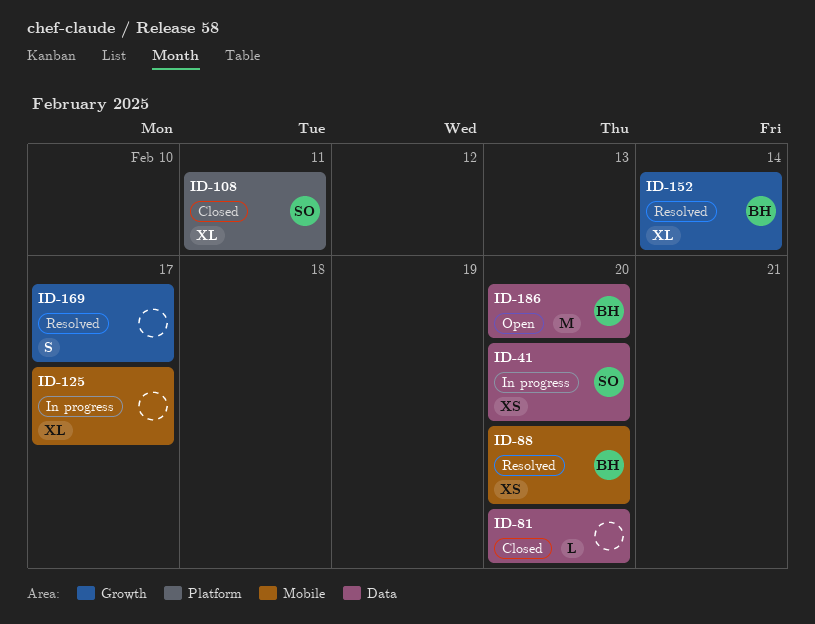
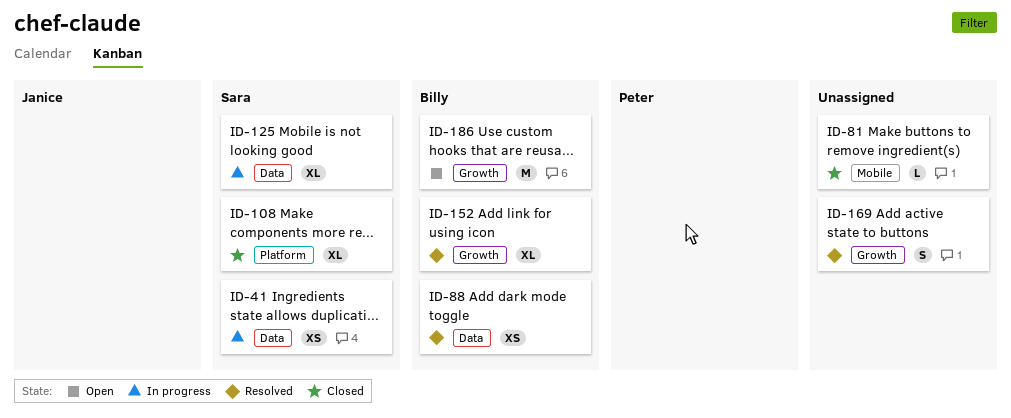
ID-81, label: Data -> Mobile
ID-88, label: Mobile -> Data
ID-125, owner: none -> Sara
ID-125, label: Mobile -> Data
ID-186, label: Data -> Growth

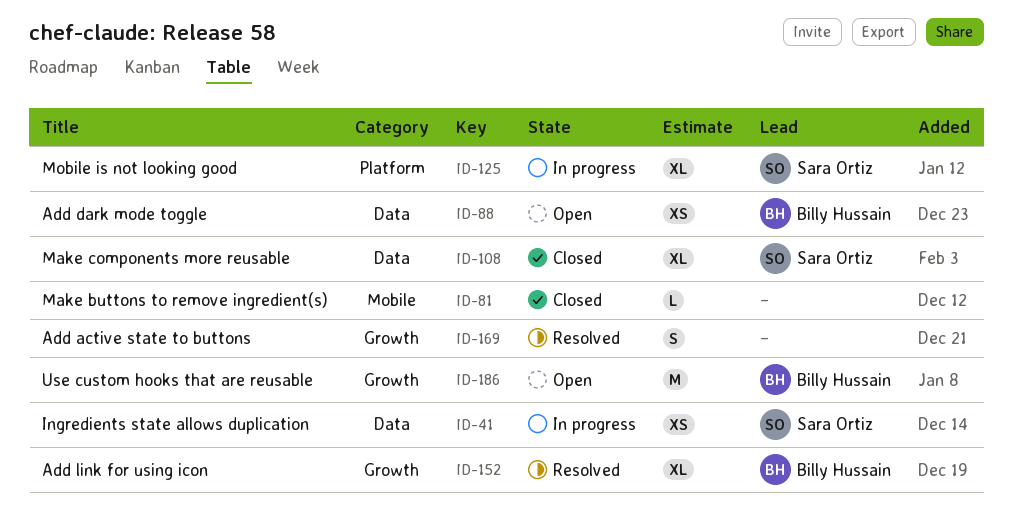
ID-88, status: Resolved -> Open
ID-108, label: Platform -> Data
ID-125, label: Data -> Platform

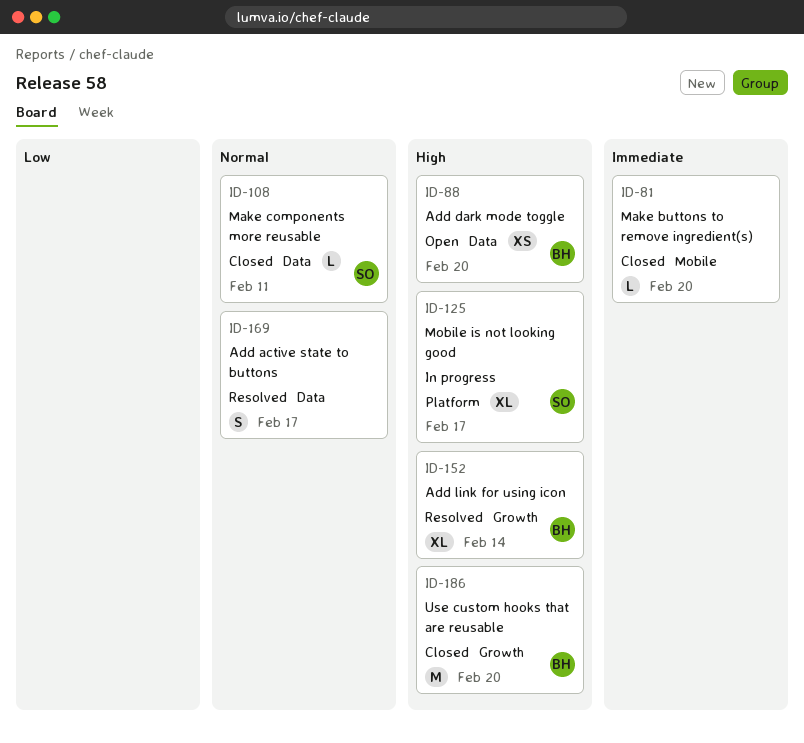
ID-41: present -> none
ID-108, estimate: XL -> L
ID-169, label: Growth -> Data
ID-186, status: Open -> Closed

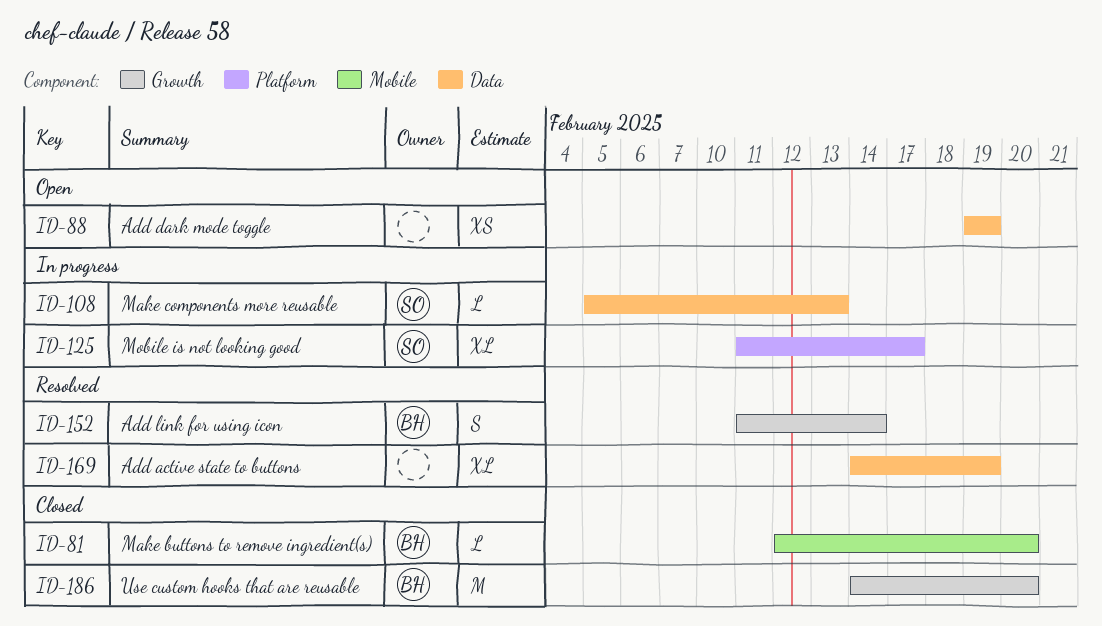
ID-81, owner: none -> BH
ID-88, owner: BH -> none
ID-88, due: Feb 20 -> Feb 19
ID-108, status: Closed -> In progress
ID-108, due: Feb 11 -> Feb 13
ID-152, estimate: XL -> S
ID-169, estimate: S -> XL
ID-169, due: Feb 17 -> Feb 19

